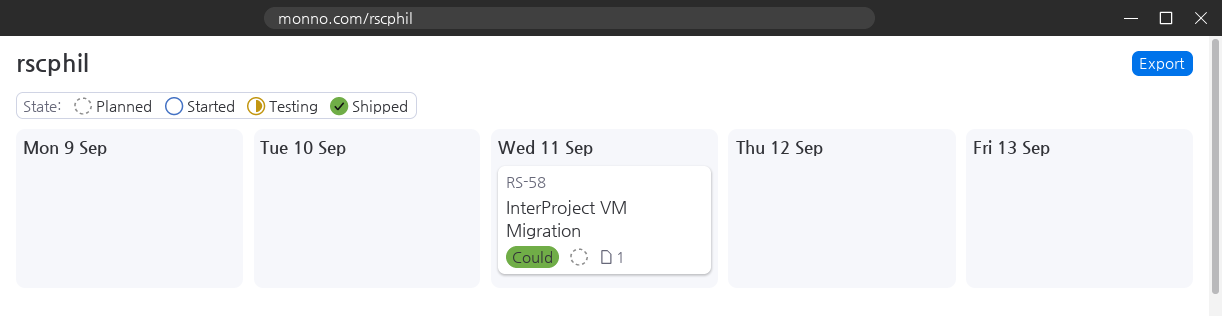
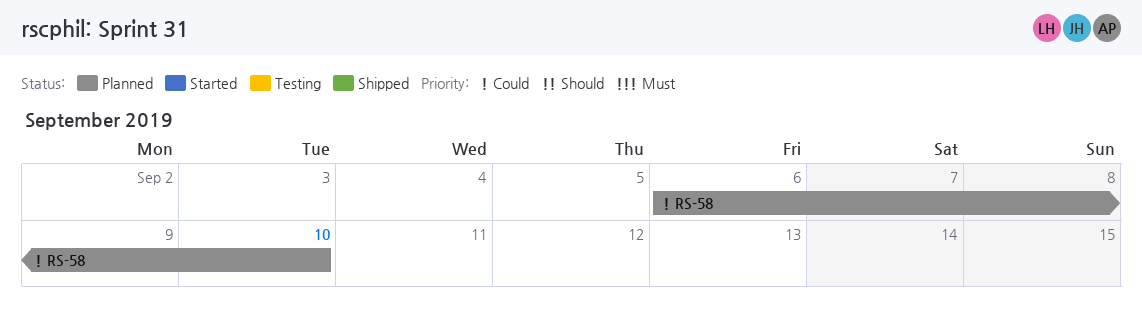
RS-58, due: Sep 11 -> Sep 10

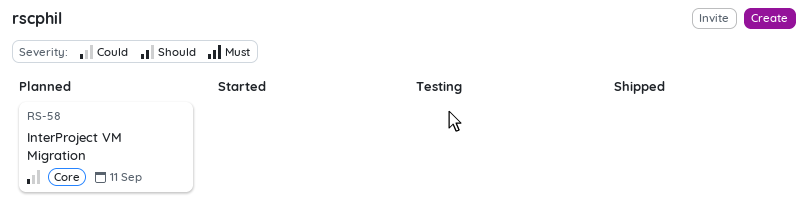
RS-58, due: Sep 10 -> Sep 11

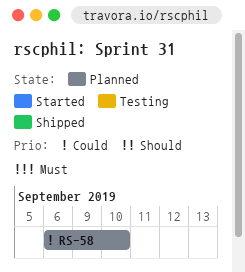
RS-58, due: Sep 11 -> Sep 10

